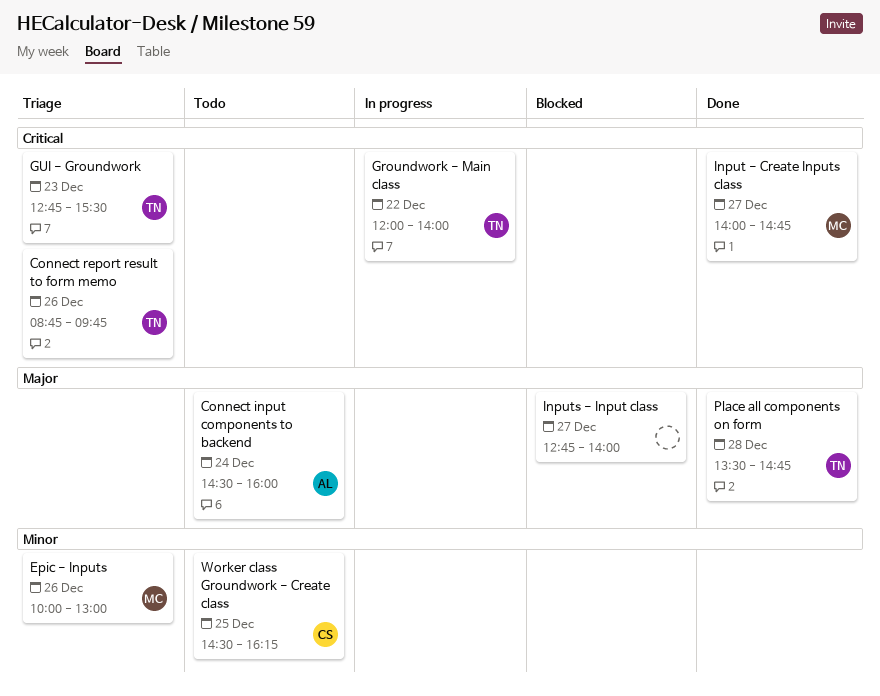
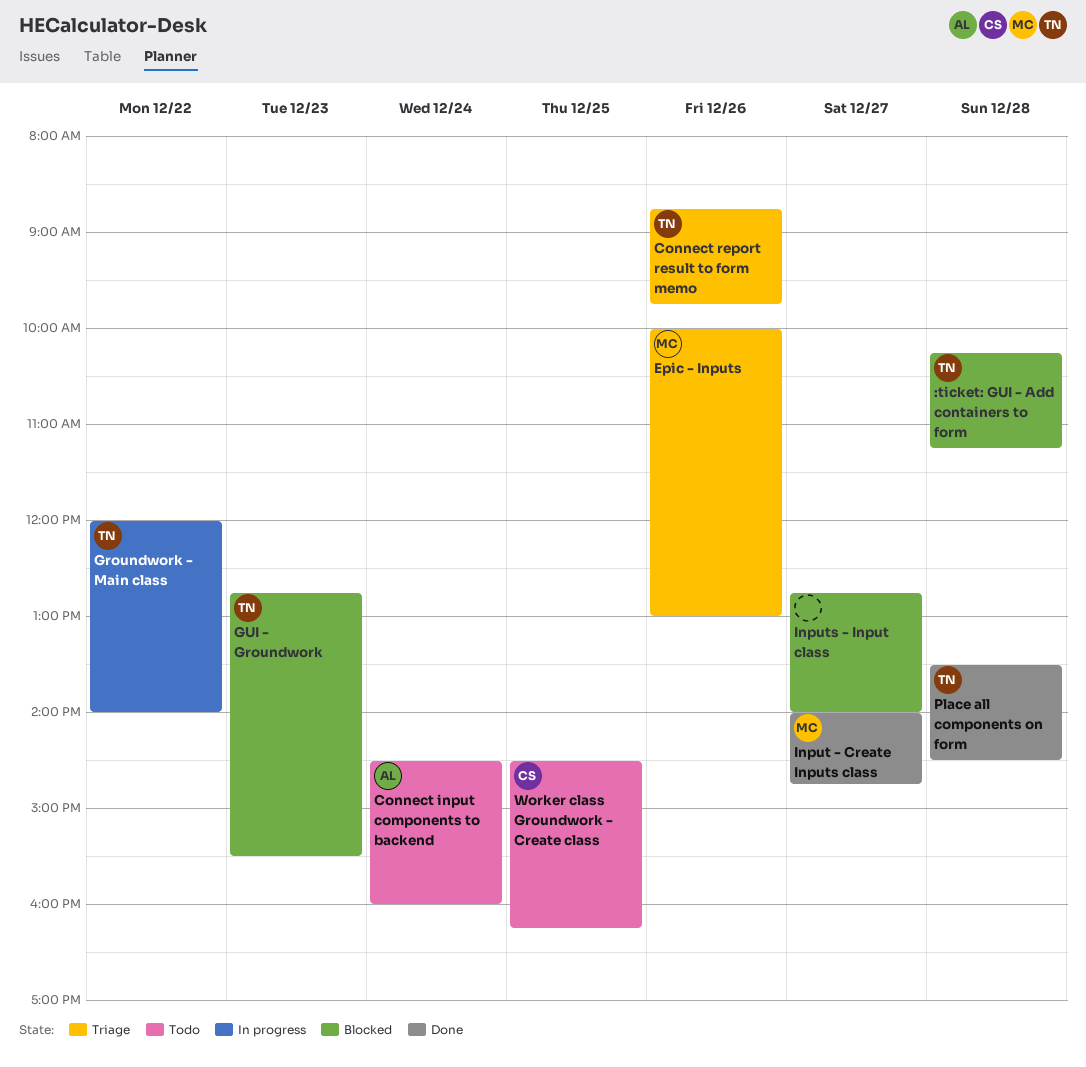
:ticket: GUI - Add containers to form: none -> present
GUI - Groundwork, status: Triage -> Blocked
Place all components on form, ends: 14:45 -> 14:30

